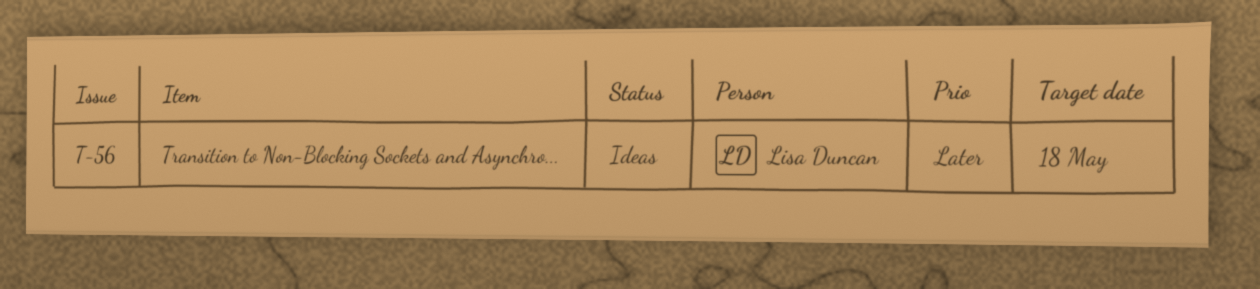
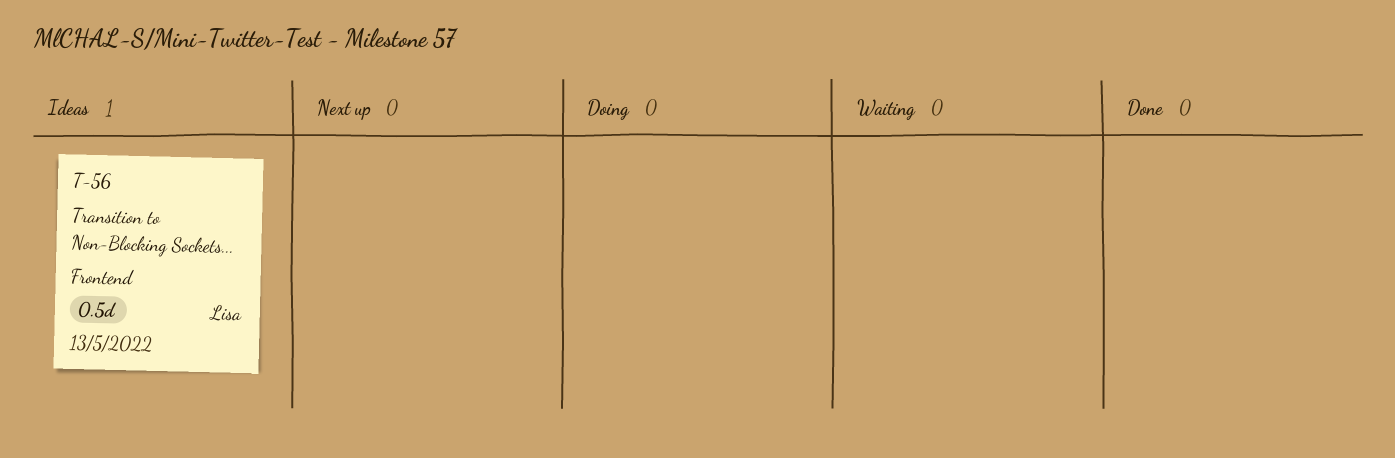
T-56, due: May 18 -> May 13

